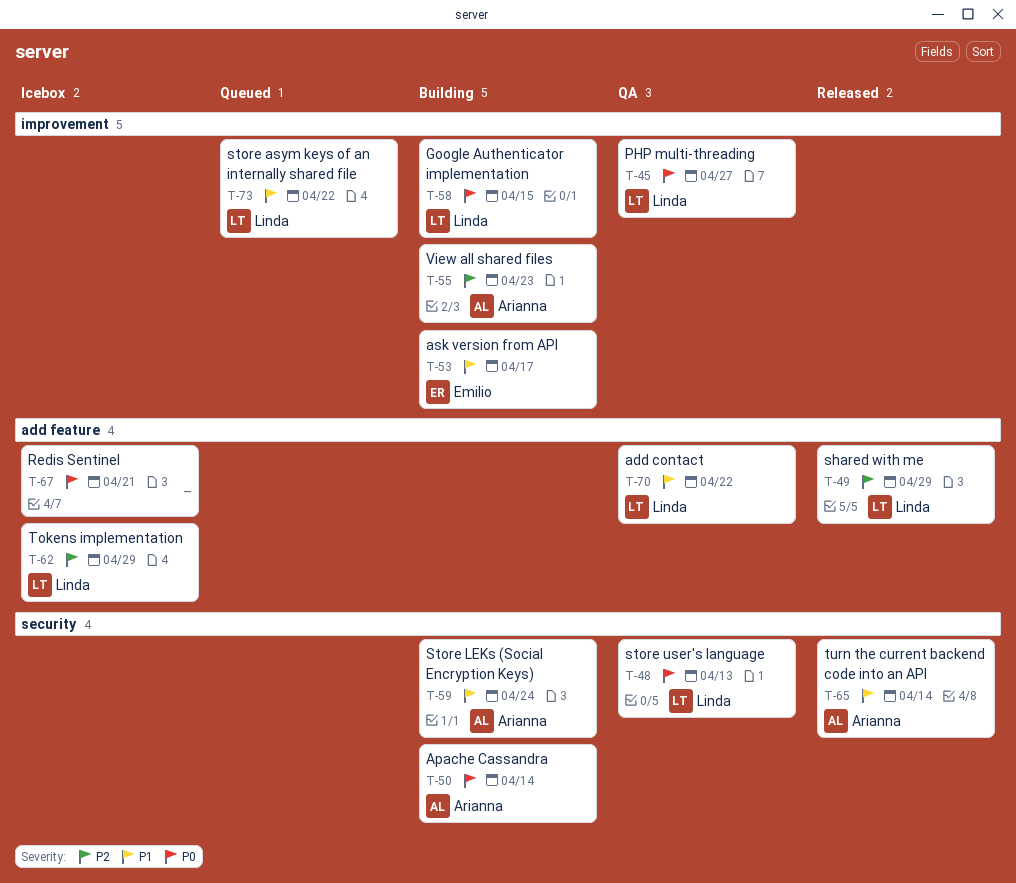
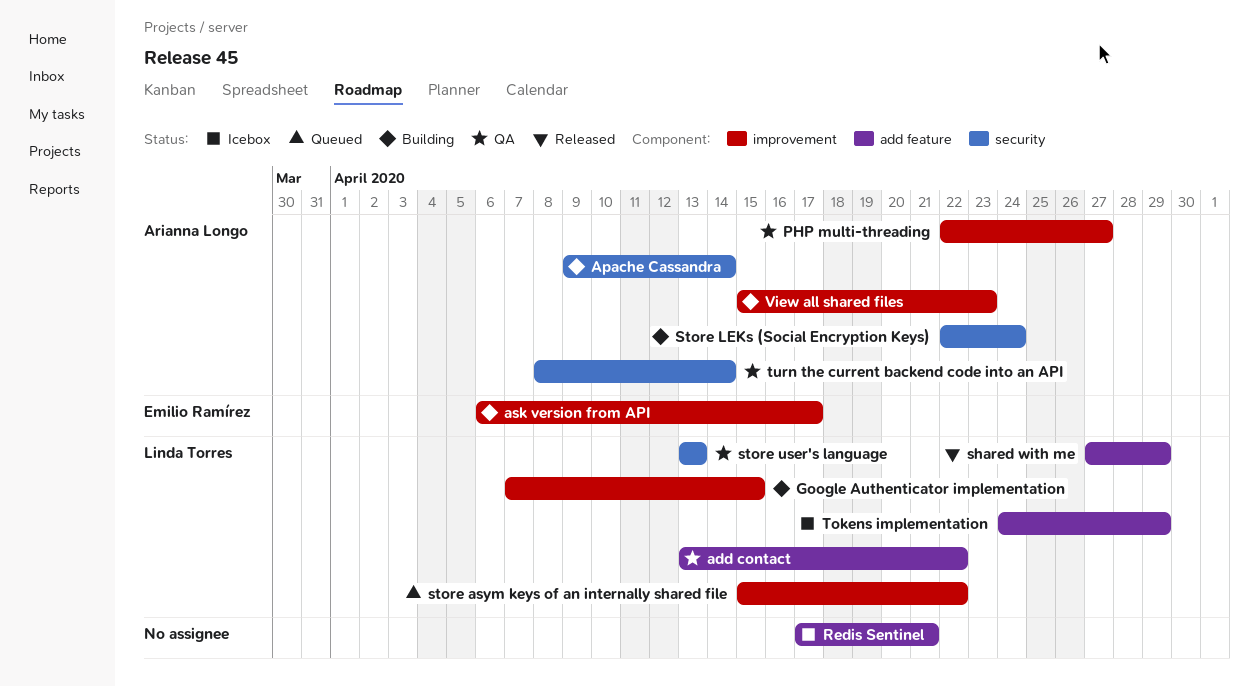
PHP multi-threading, owner: Linda Torres -> Arianna Longo
turn the current backend code into an API, status: Released -> QA

